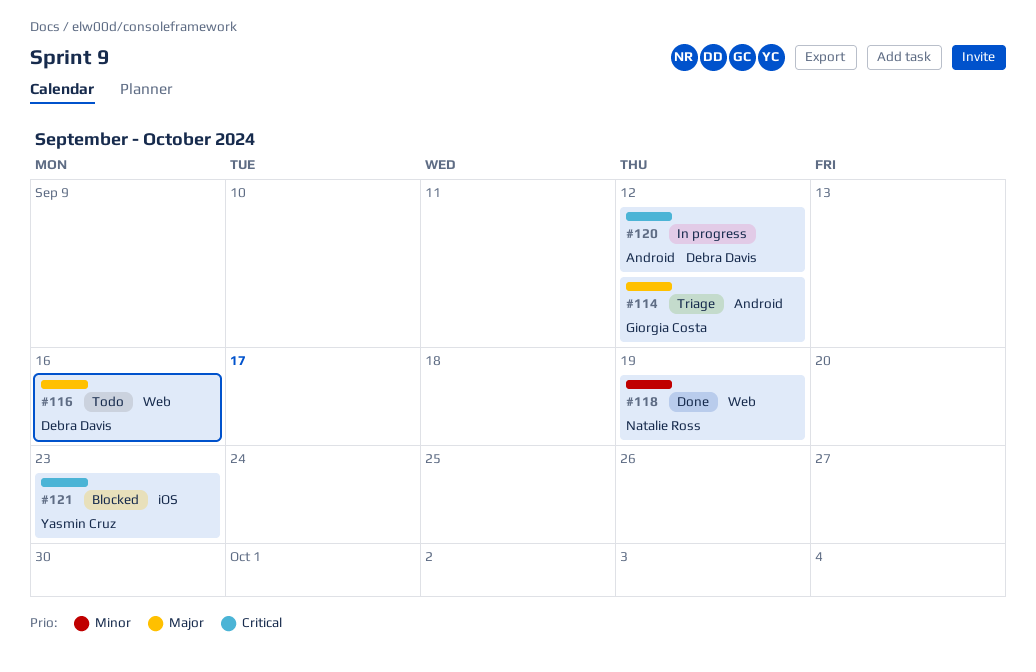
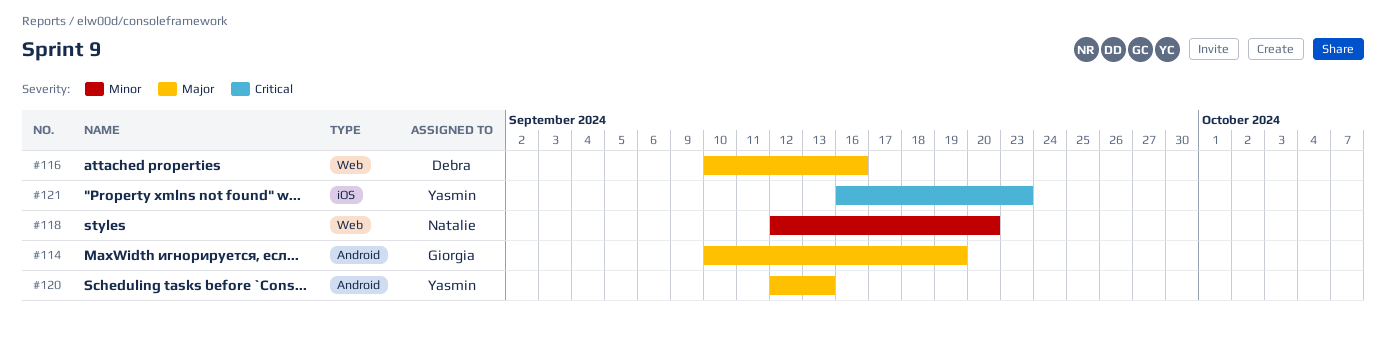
#114, due: Sep 12 -> Sep 19
#118, due: Sep 19 -> Sep 20
#120, owner: Debra Davis -> Yasmin Cruz
#120, priority: Critical -> Major
#120, due: Sep 12 -> Sep 13

